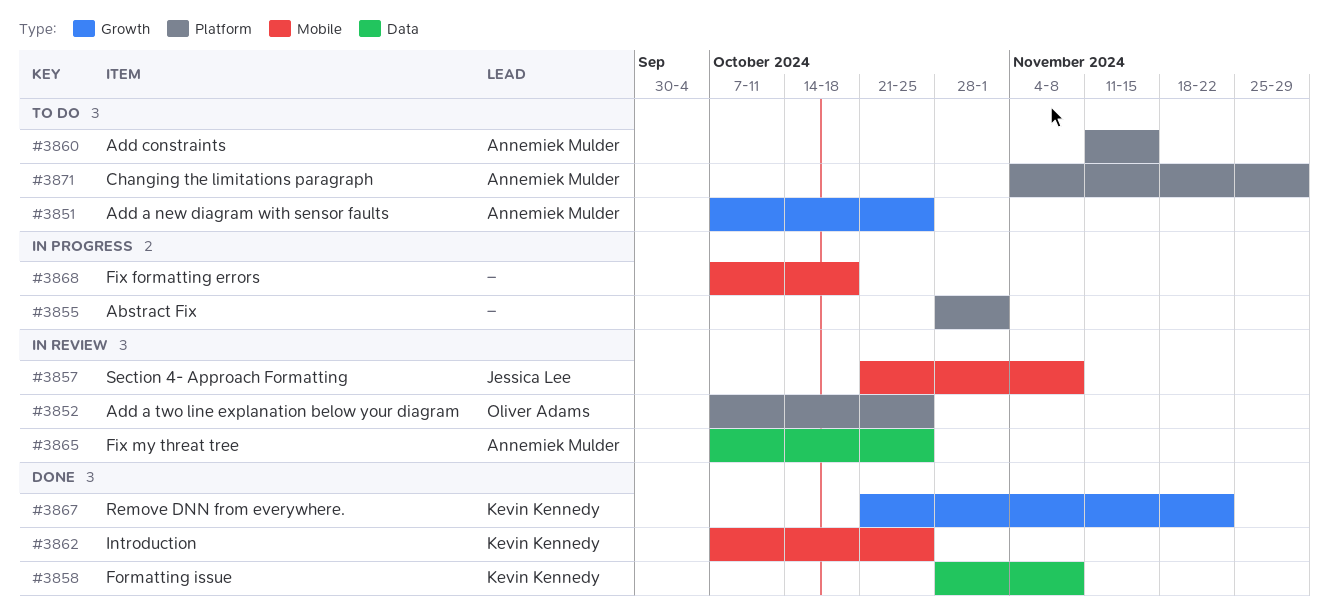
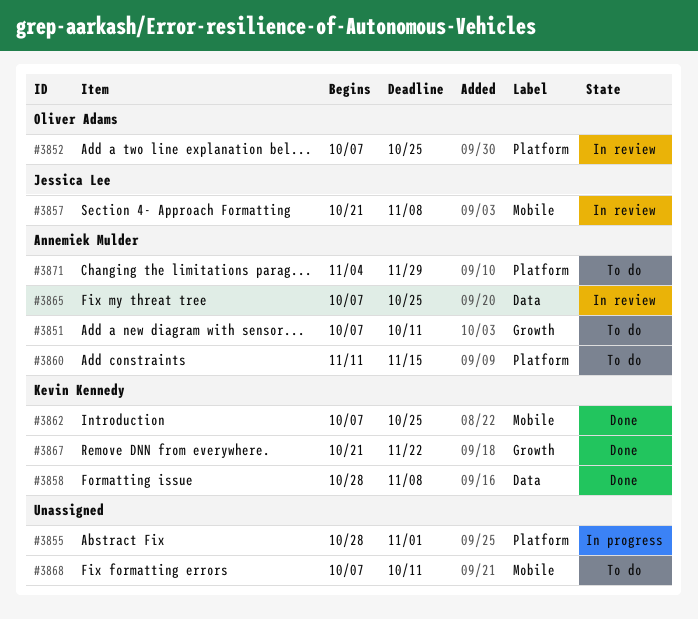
#3851, due: Oct 25 -> Oct 11
#3868, status: In progress -> To do
#3868, due: Oct 18 -> Oct 11

